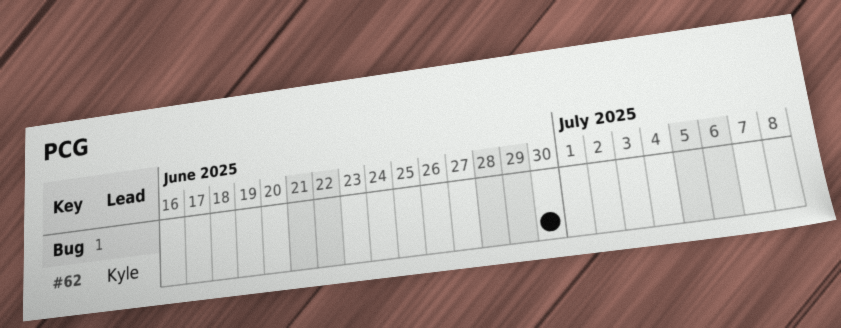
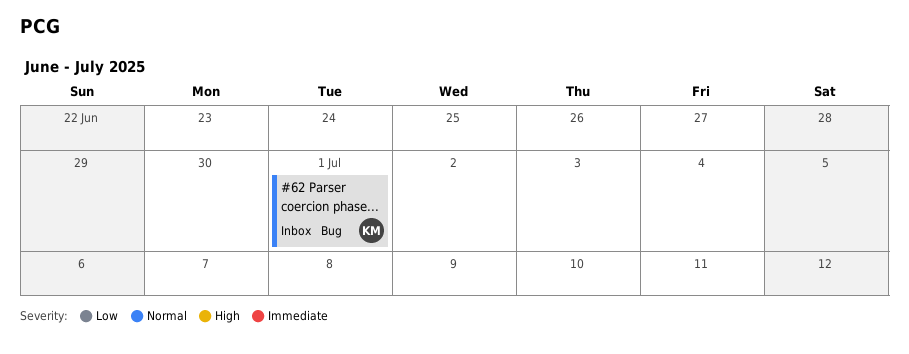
#62, due: Jun 30 -> Jul 1

